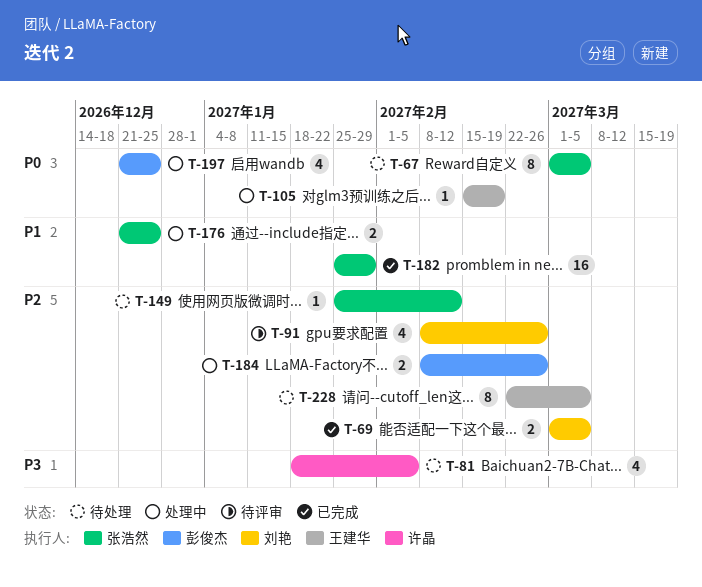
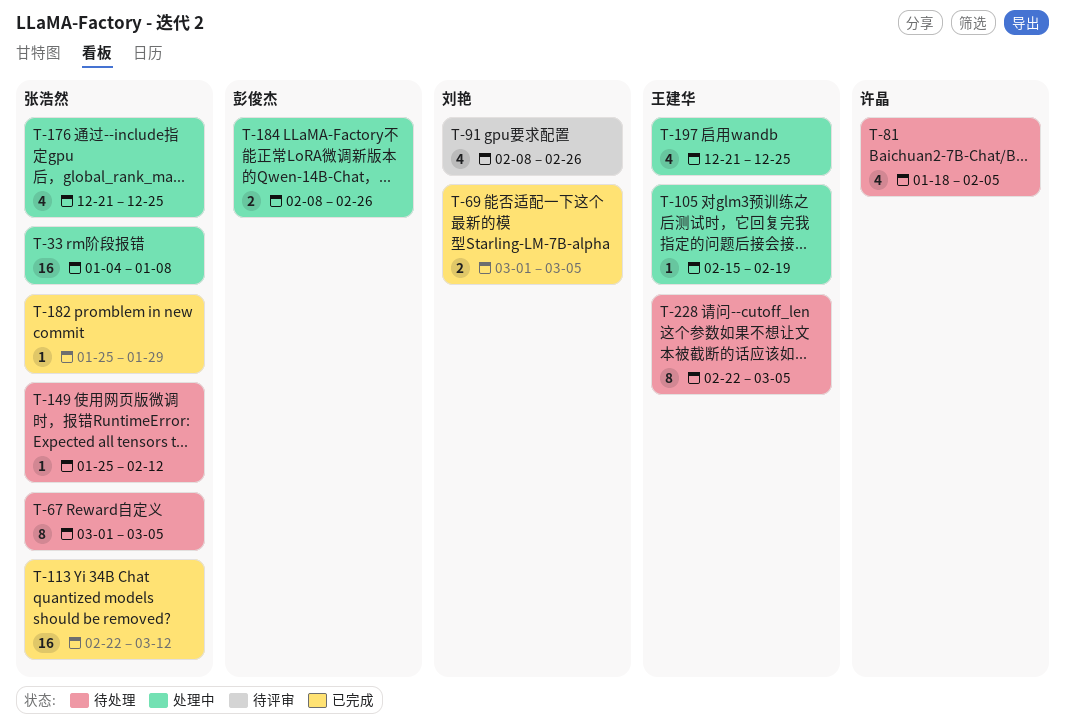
T-33: none -> present
T-113: none -> present
T-176, estimate: 2 -> 4
T-182, estimate: 16 -> 1
T-197, owner: 彭俊杰 -> 王建华

